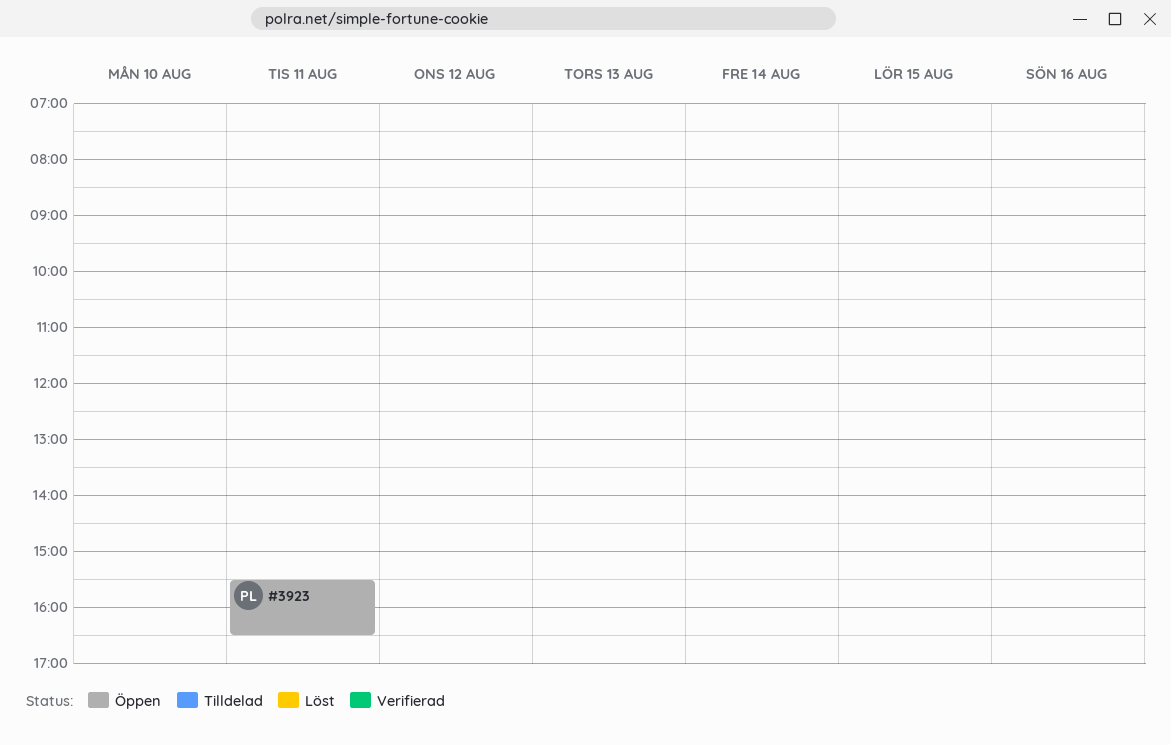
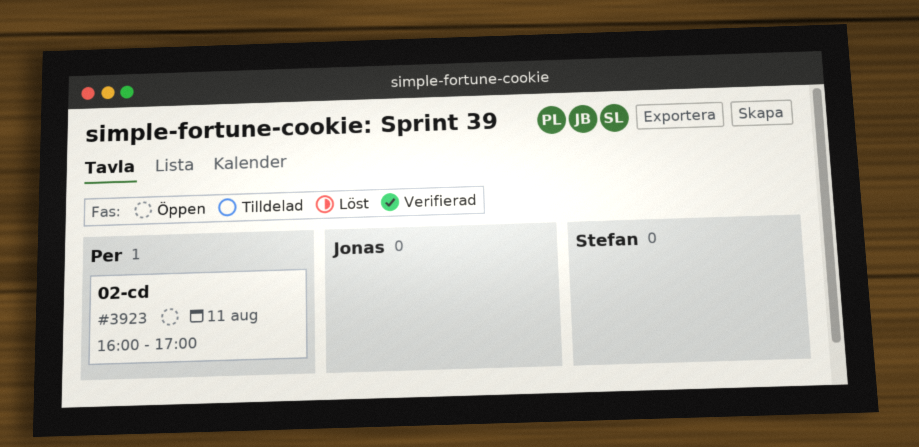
#3923, begins: 15:30 -> 16:00
#3923, ends: 16:30 -> 17:00

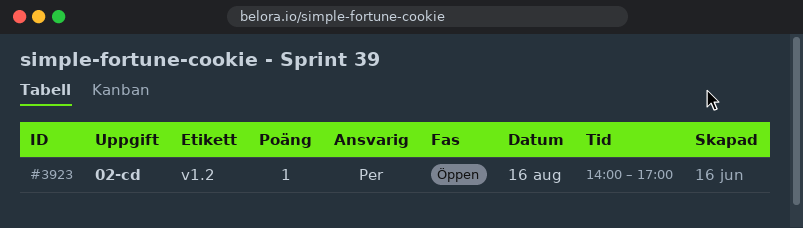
#3923, day: Aug 11 -> Aug 16
#3923, begins: 16:00 -> 14:00

